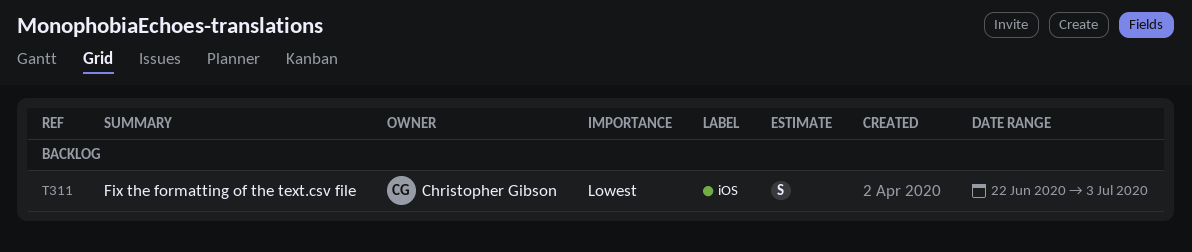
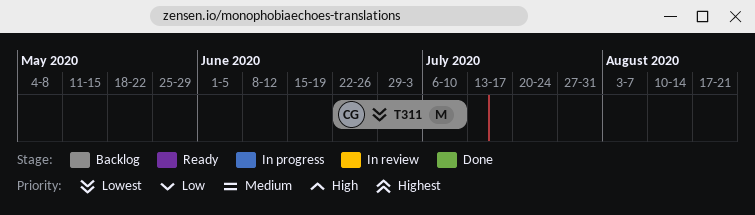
T311, estimate: S -> M
T311, due: Jul 3 -> Jul 10

